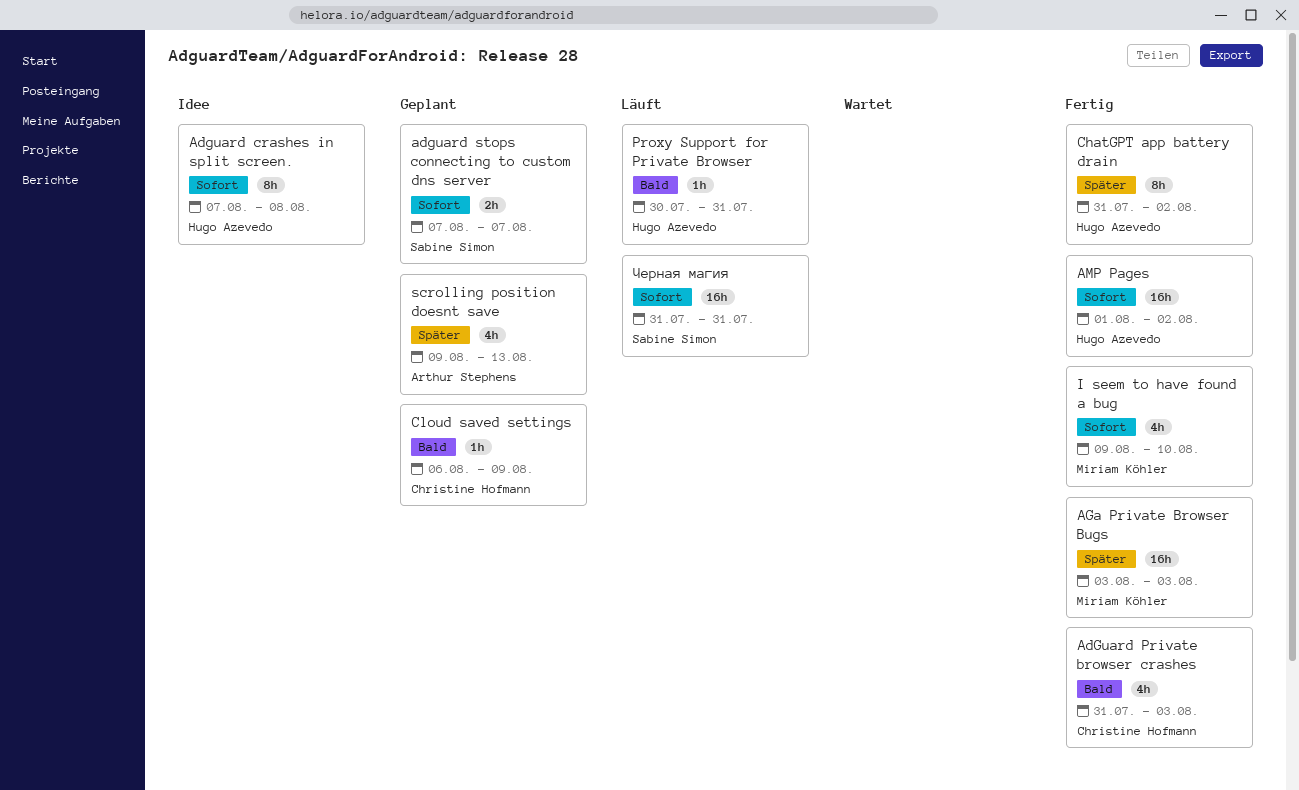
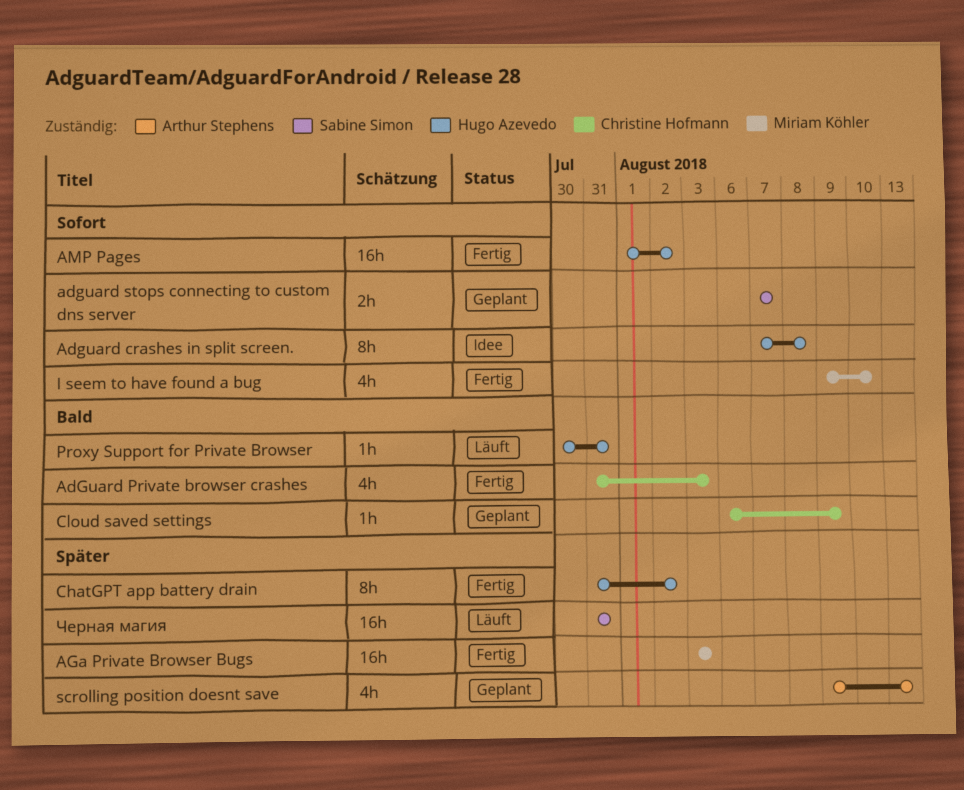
Черная магия, priority: Sofort -> Später

